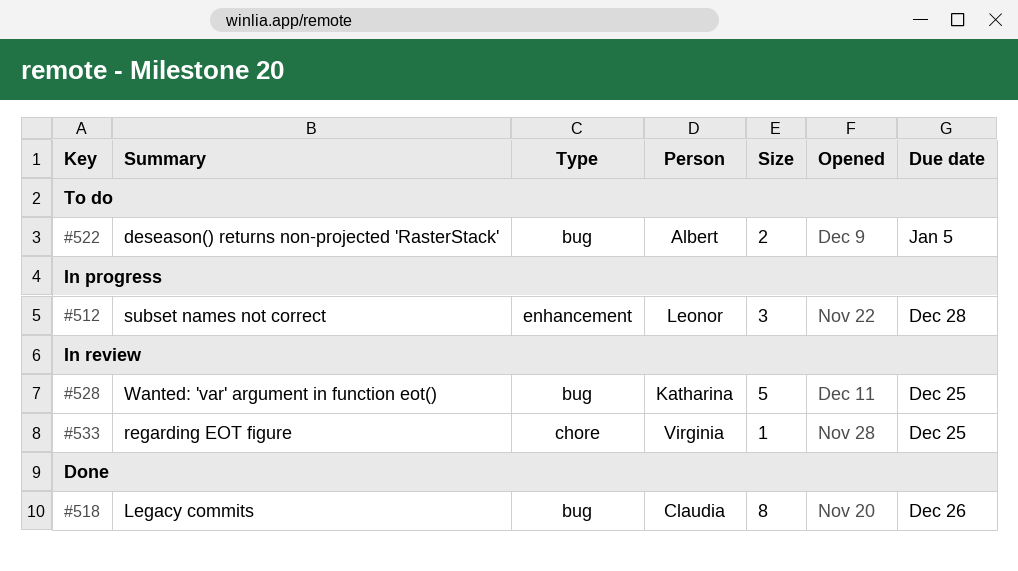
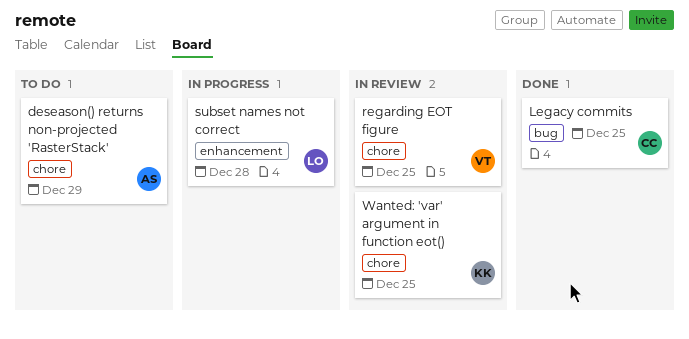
deseason() returns non-projected 'RasterStack', label: bug -> chore
deseason() returns non-projected 'RasterStack', due: Jan 5 -> Dec 29
Legacy commits, due: Dec 26 -> Dec 25
Wanted: 'var' argument in function eot(), label: bug -> chore

